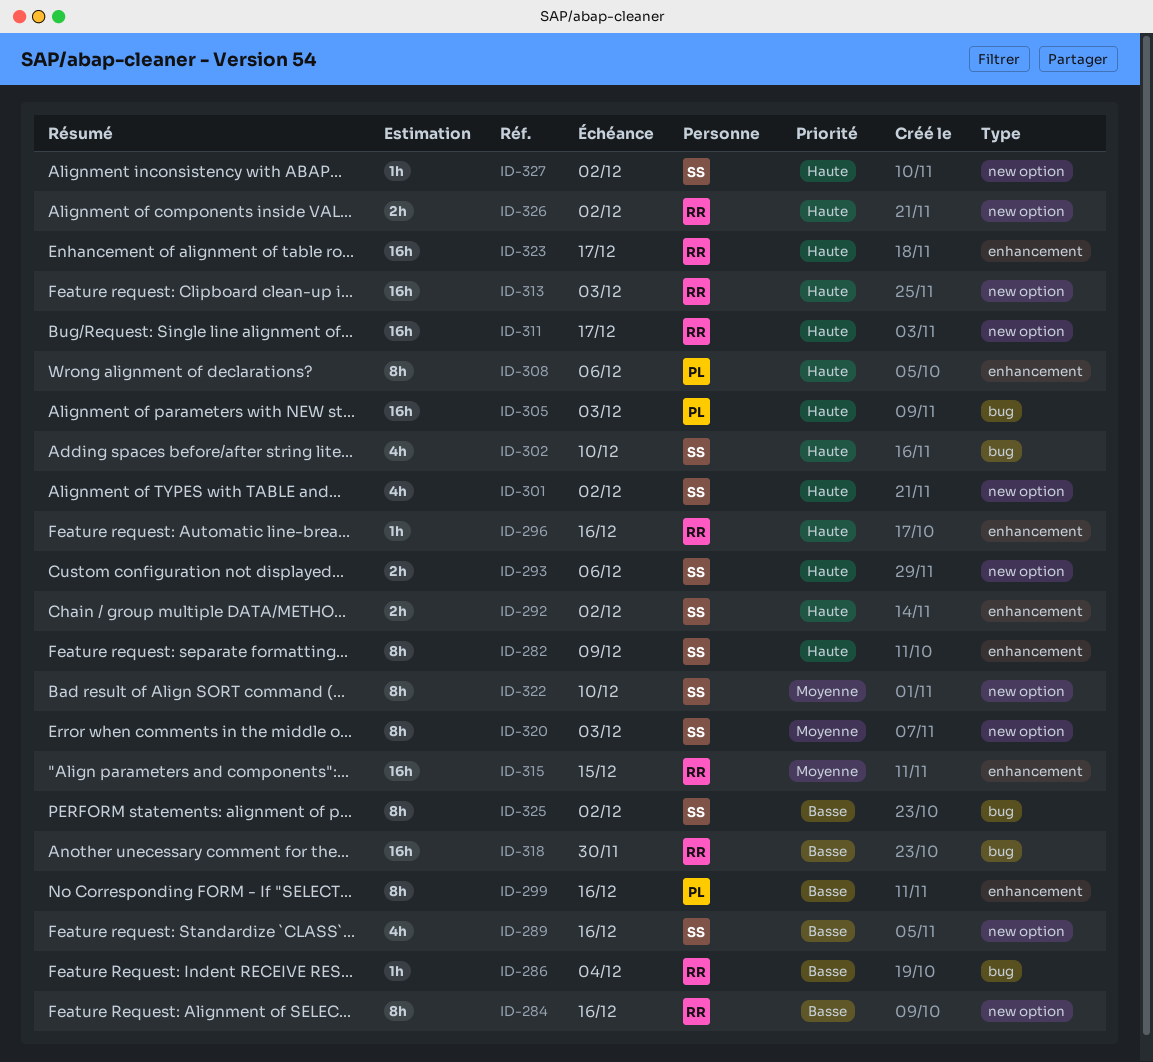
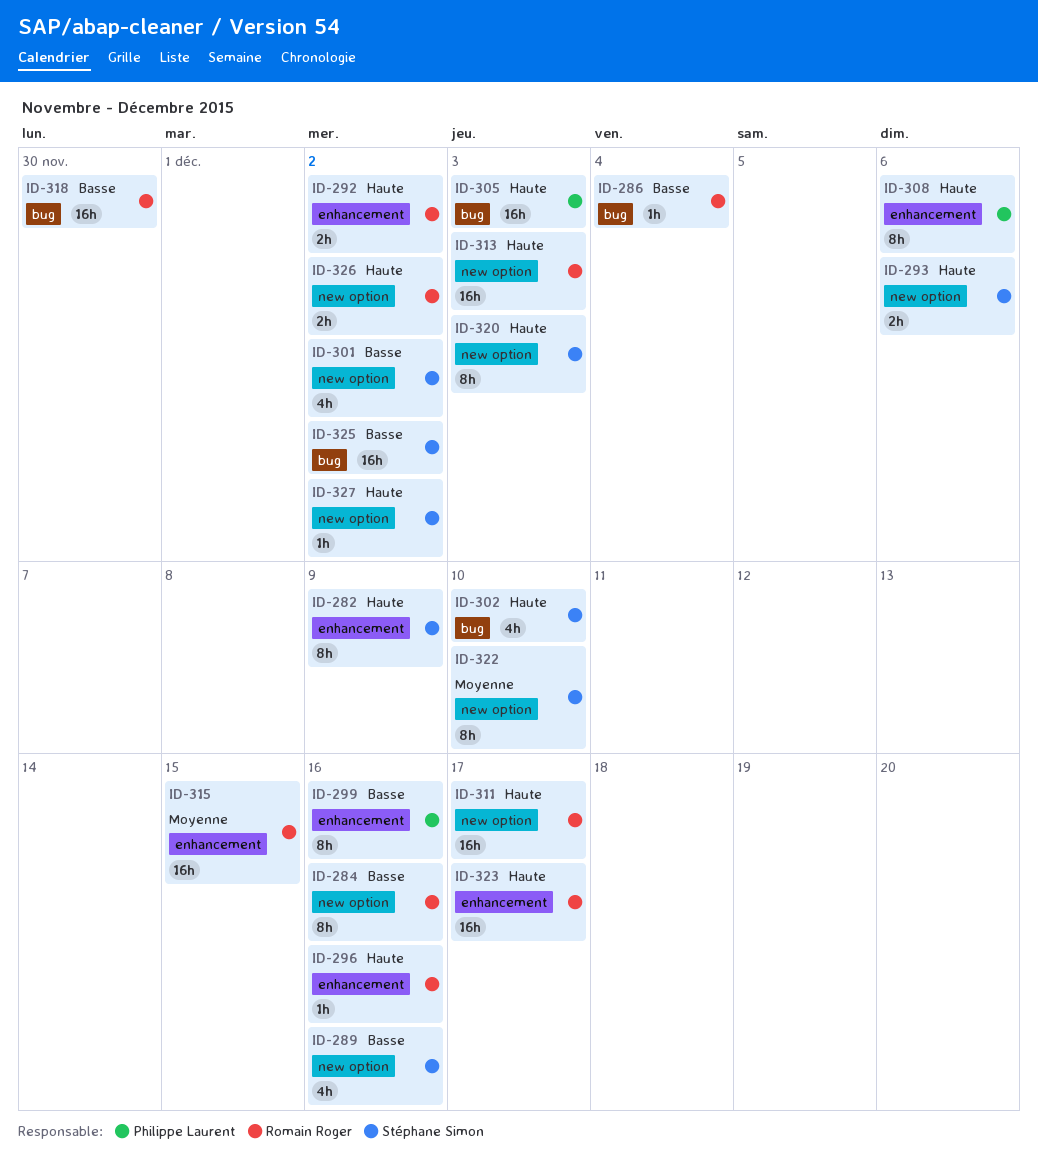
ID-292, owner: Stéphane Simon -> Romain Roger
ID-301, priority: Haute -> Basse
ID-320, priority: Moyenne -> Haute
ID-325, estimate: 8h -> 16h

